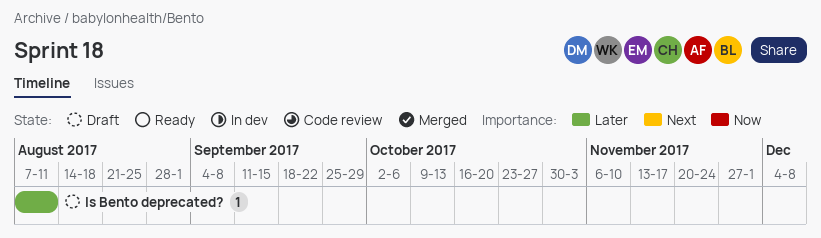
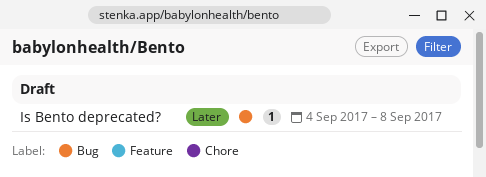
Is Bento deprecated?, start: Aug 7 -> Sep 4
Is Bento deprecated?, due: Aug 11 -> Sep 8

